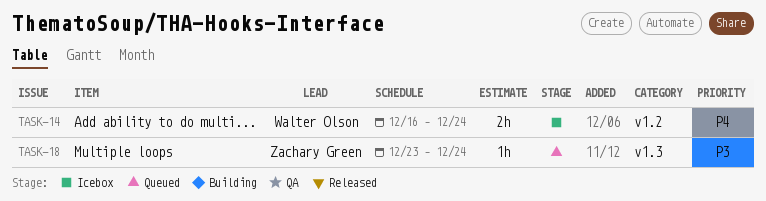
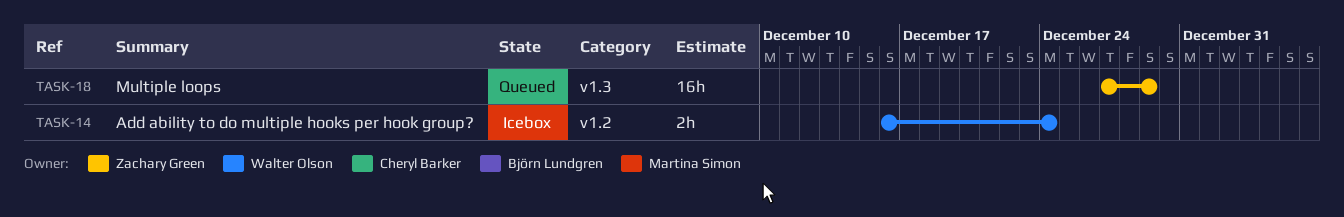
TASK-18, estimate: 1h -> 16h
TASK-18, start: Dec 23 -> Dec 27
TASK-18, due: Dec 24 -> Dec 29

